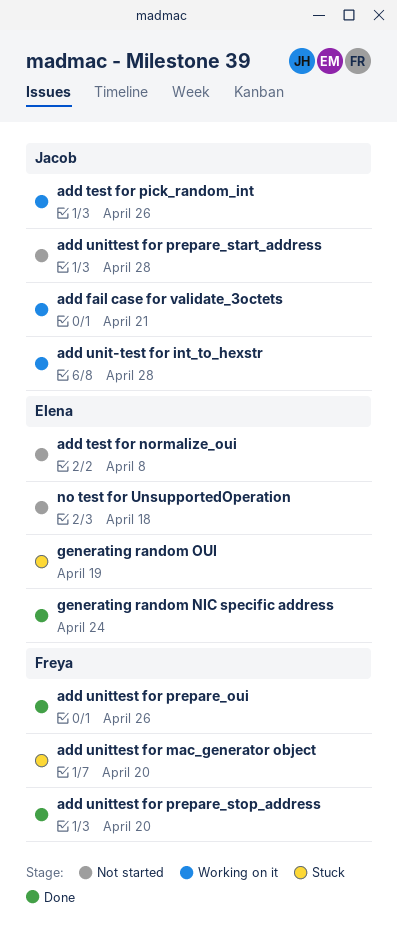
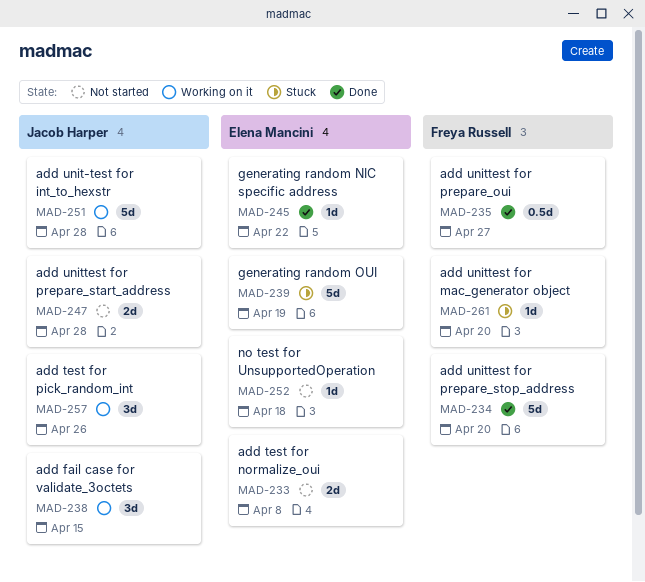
add fail case for validate_3octets, due: Apr 21 -> Apr 15
add unittest for prepare_oui, due: Apr 26 -> Apr 27
generating random NIC specific address, due: Apr 24 -> Apr 22

